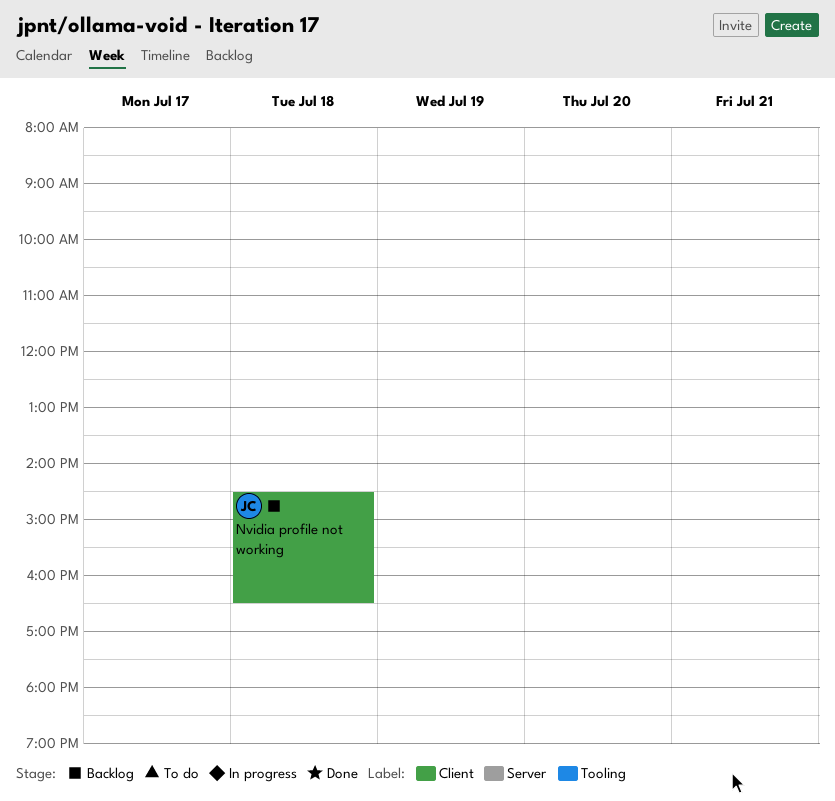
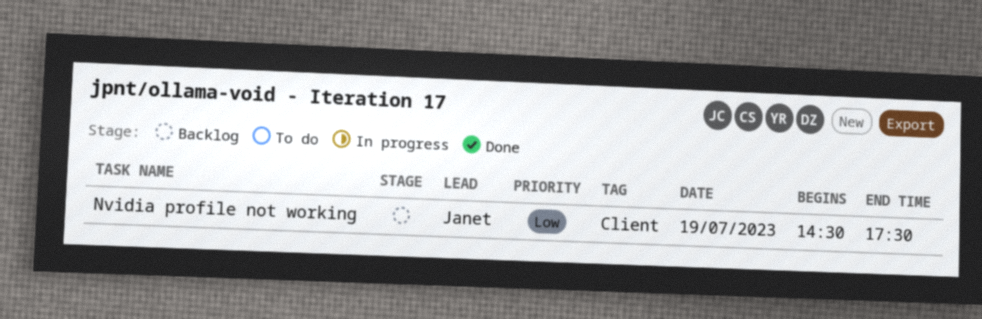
Nvidia profile not working, day: Jul 18 -> Jul 19
Nvidia profile not working, ends: 16:30 -> 17:30

